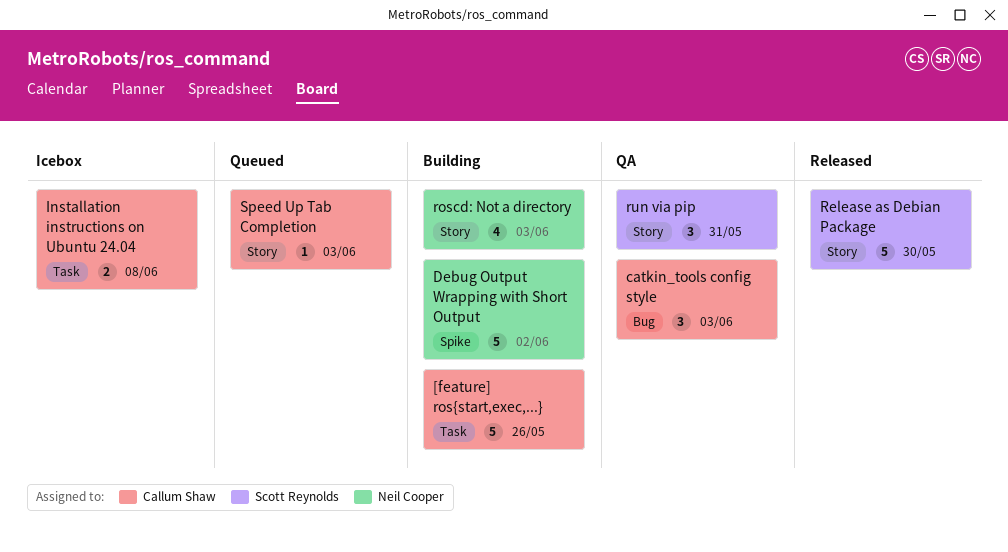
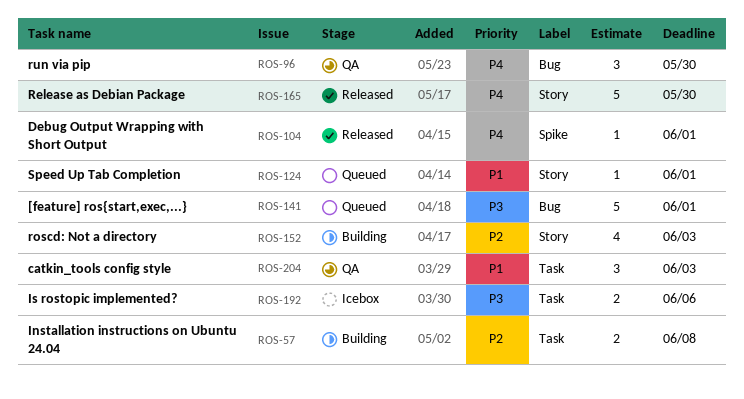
[feature] ros{start,exec,...}, status: Building -> Queued
[feature] ros{start,exec,...}, label: Task -> Bug
[feature] ros{start,exec,...}, due: May 26 -> Jun 1
catkin_tools config style, label: Bug -> Task
Debug Output Wrapping with Short Output, status: Building -> Released
Debug Output Wrapping with Short Output, estimate: 5 -> 1
Debug Output Wrapping with Short Output, due: Jun 2 -> Jun 1
Installation instructions on Ubuntu 24.04, status: Icebox -> Building
Is rostopic implemented?: none -> present
run via pip, label: Story -> Bug
run via pip, due: May 31 -> May 30
Speed Up Tab Completion, due: Jun 3 -> Jun 1

